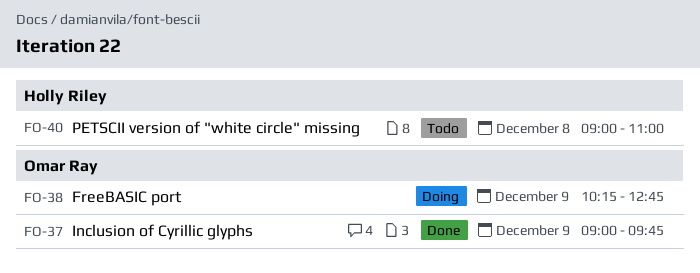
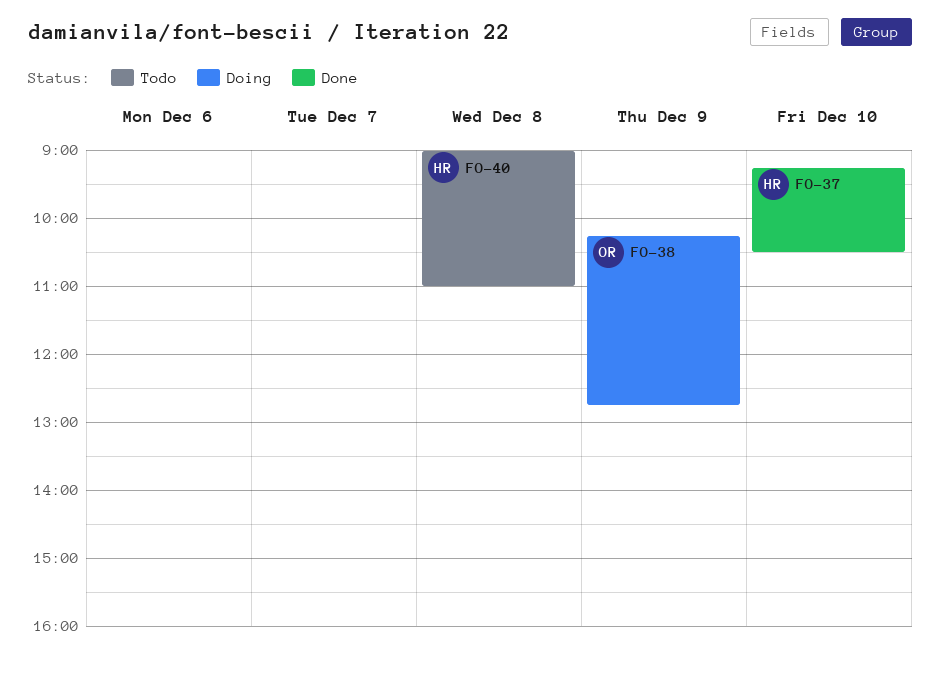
FO-37, owner: Omar Ray -> Holly Riley
FO-37, day: Dec 9 -> Dec 10
FO-37, begins: 09:00 -> 09:15
FO-37, ends: 09:45 -> 10:30

